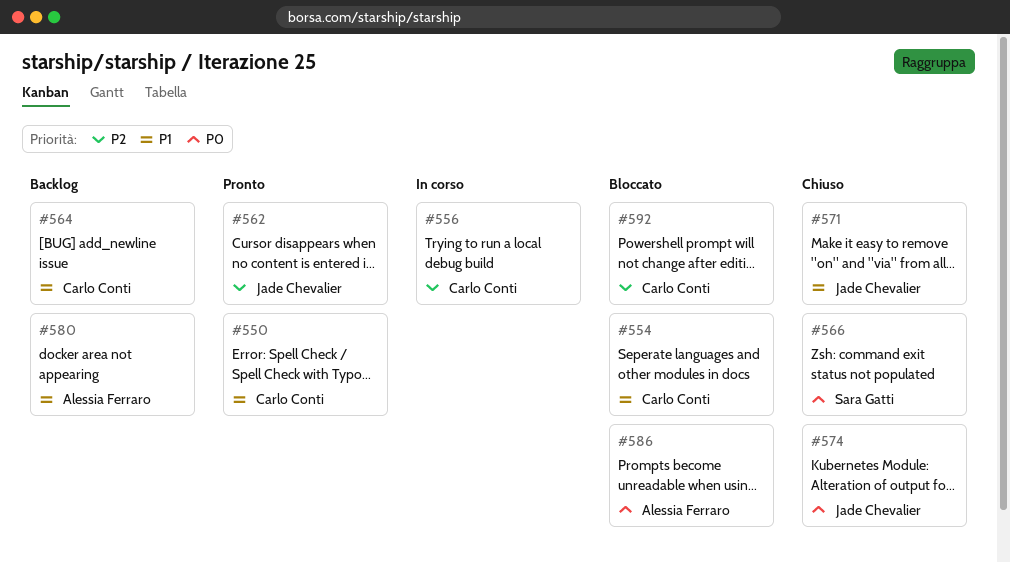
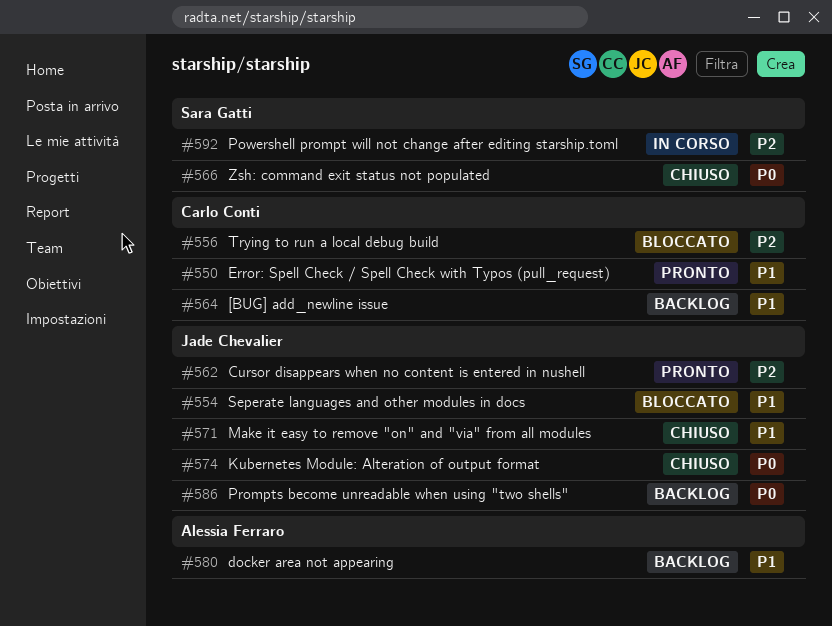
#554, owner: Carlo Conti -> Jade Chevalier
#556, status: In corso -> Bloccato
#586, status: Bloccato -> Backlog
#586, owner: Alessia Ferraro -> Jade Chevalier
#592, status: Bloccato -> In corso
#592, owner: Carlo Conti -> Sara Gatti

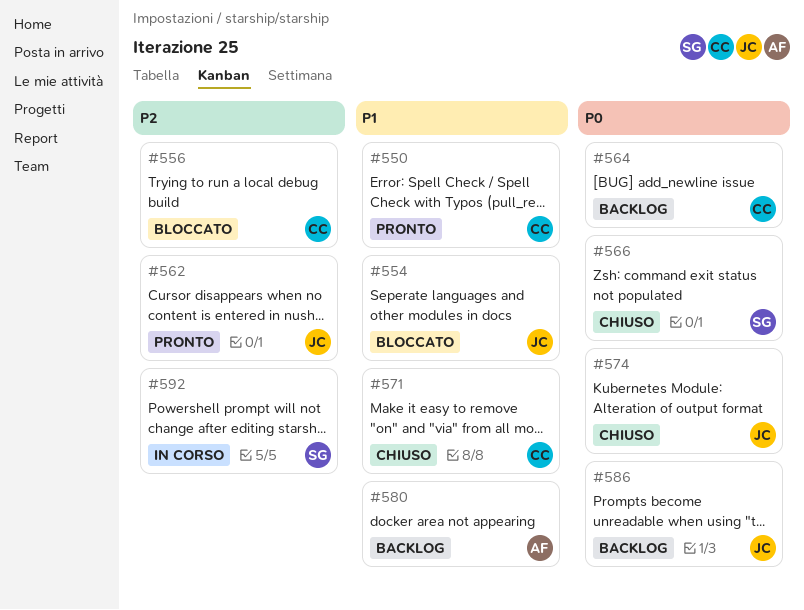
#564, priority: P1 -> P0
#571, owner: Jade Chevalier -> Carlo Conti

